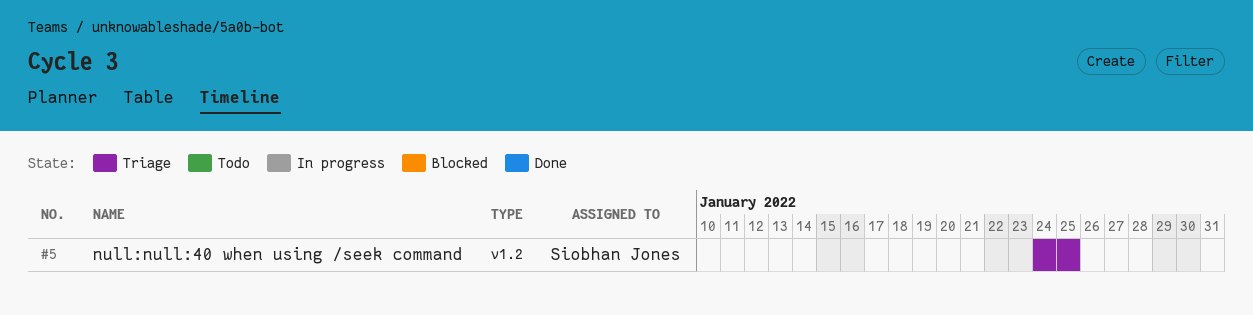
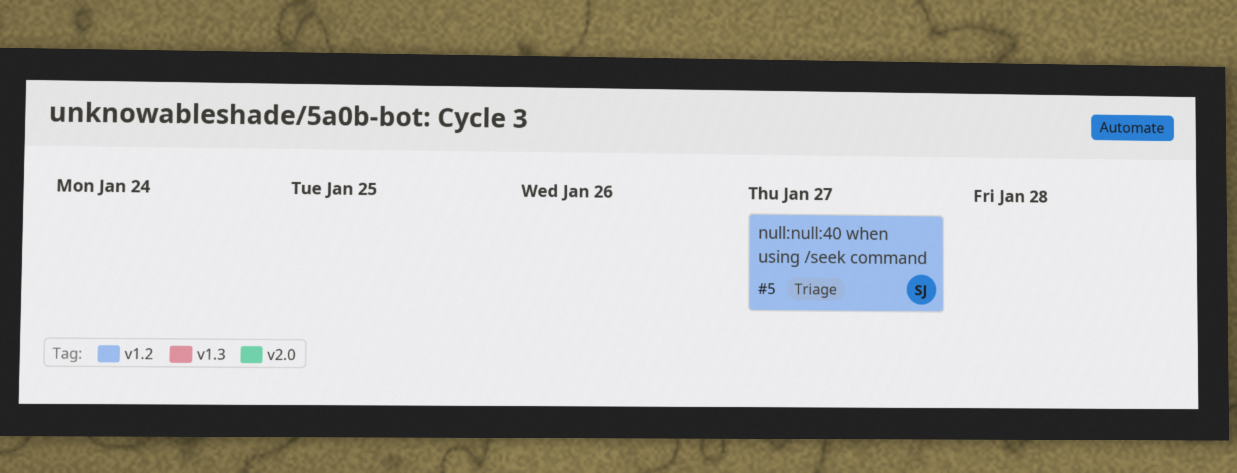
#5, due: Jan 25 -> Jan 27

